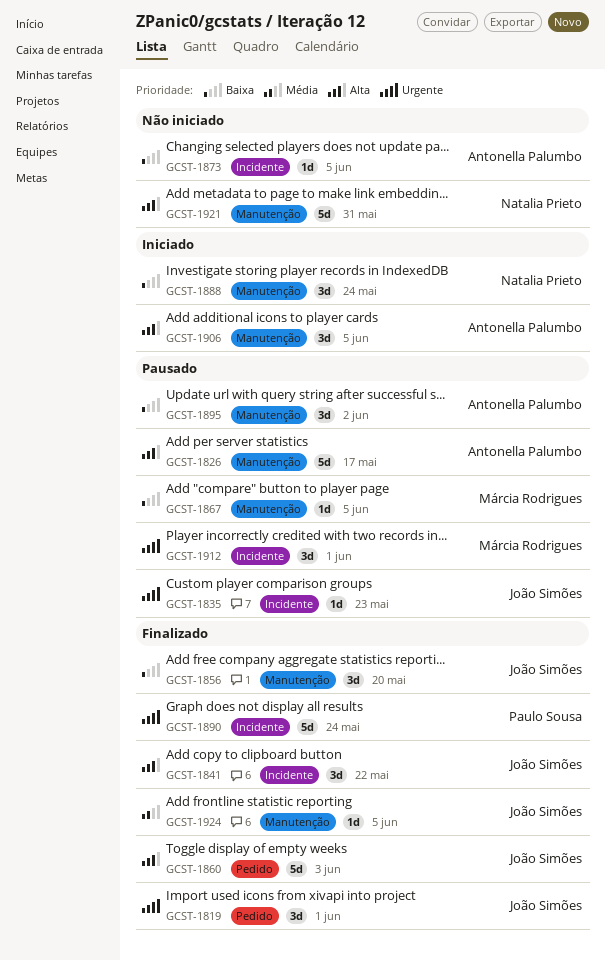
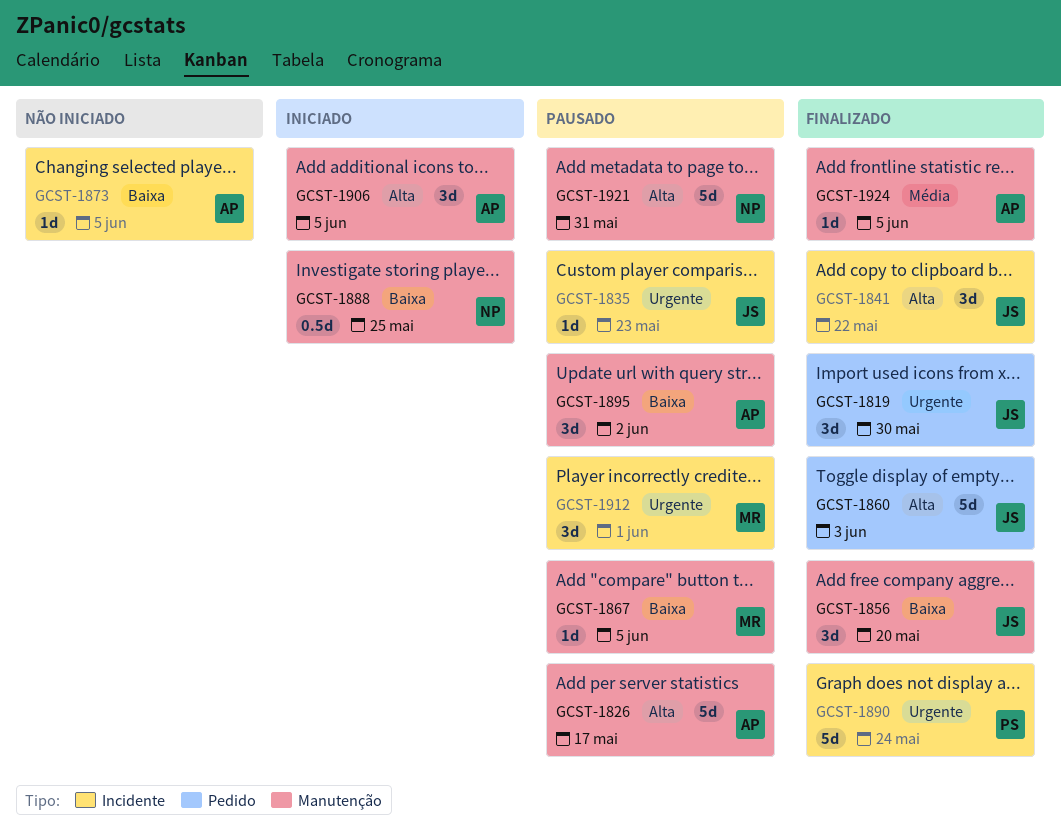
GCST-1819, due: Jun 1 -> May 30
GCST-1888, estimate: 3d -> 0.5d
GCST-1888, due: May 24 -> May 25
GCST-1921, status: Não iniciado -> Pausado
GCST-1924, owner: João Simões -> Antonella Palumbo

